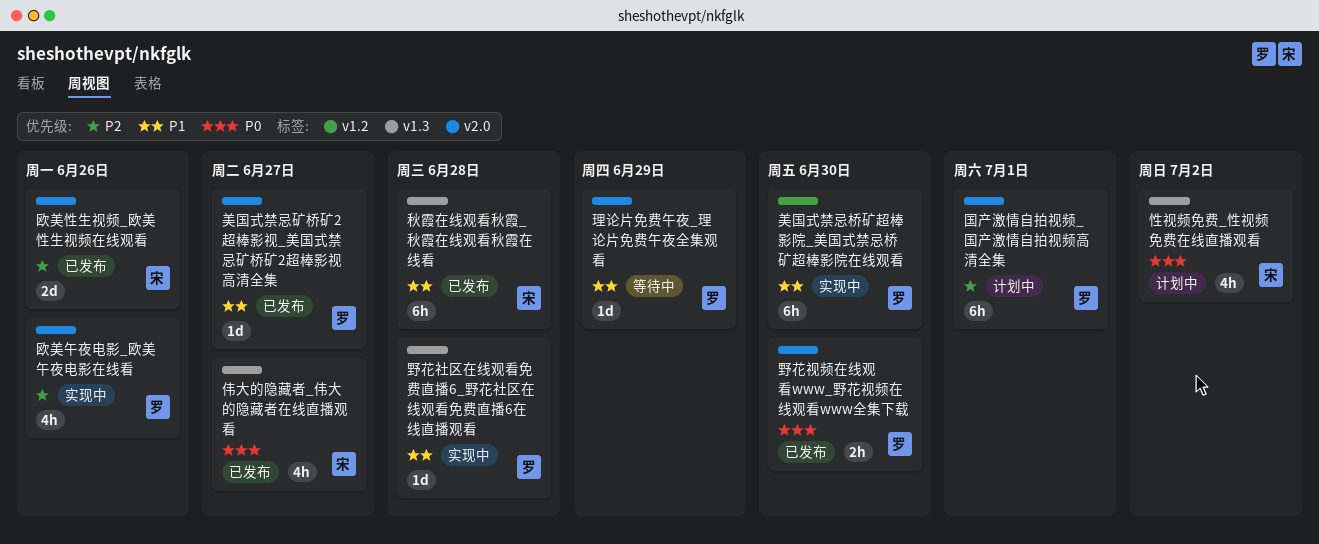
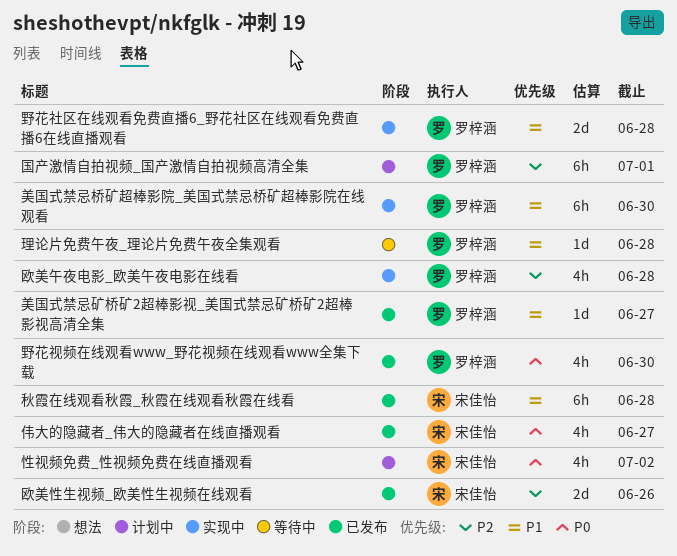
欧美午夜电影_欧美午夜电影在线看, due: Jun 26 -> Jun 28
理论片免费午夜_理论片免费午夜全集观看, due: Jun 29 -> Jun 28
野花社区在线观看免费直播6_野花社区在线观看免费直播6在线直播观看, estimate: 1d -> 2d
野花视频在线观看www_野花视频在线观看www全集下载, estimate: 2h -> 4h

